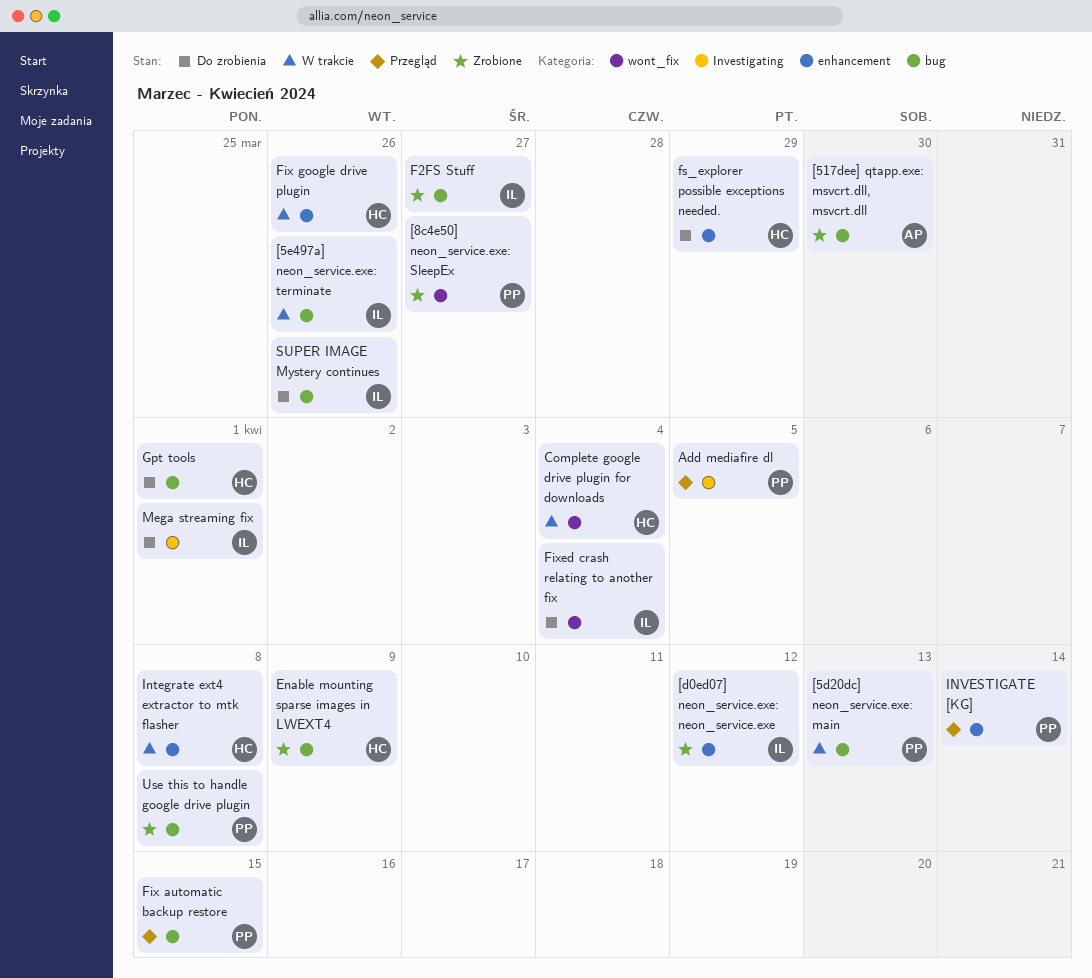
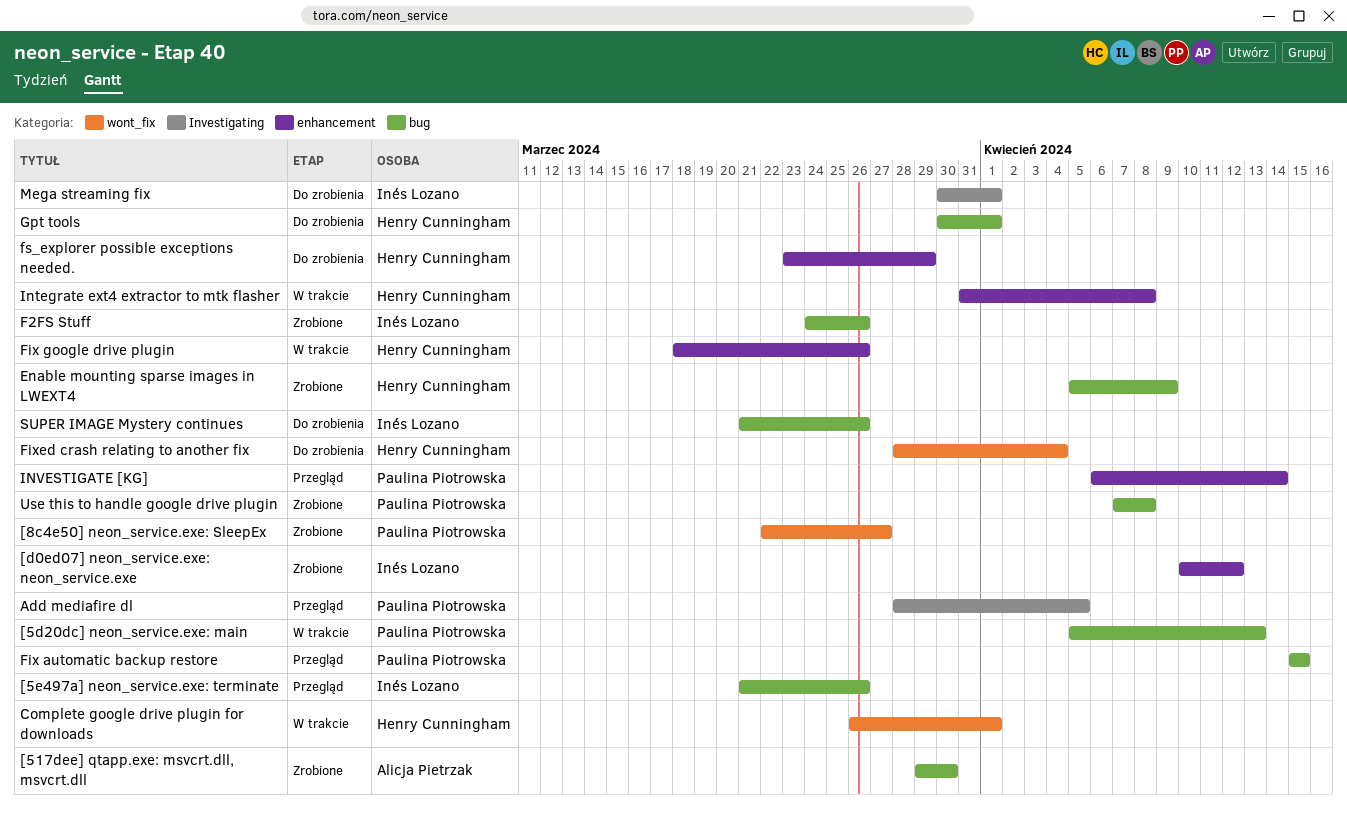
[5e497a] neon_service.exe: terminate, status: W trakcie -> Przegląd
Complete google drive plugin for downloads, due: Apr 4 -> Apr 1
F2FS Stuff, due: Mar 27 -> Mar 26
Fixed crash relating to another fix, owner: Inés Lozano -> Henry Cunningham

